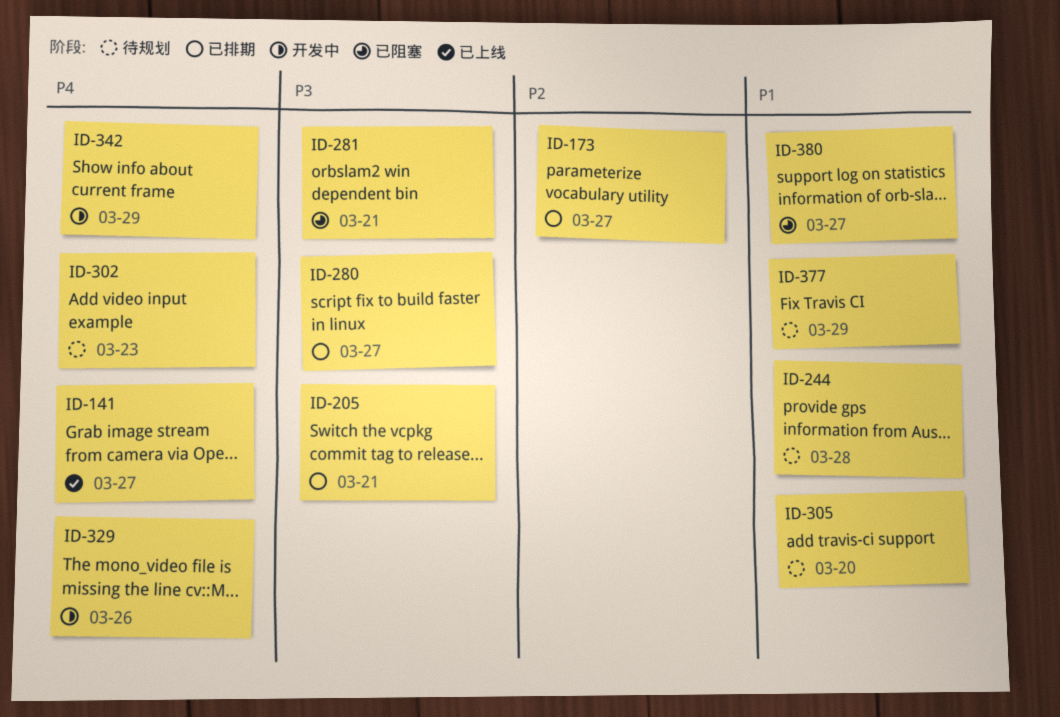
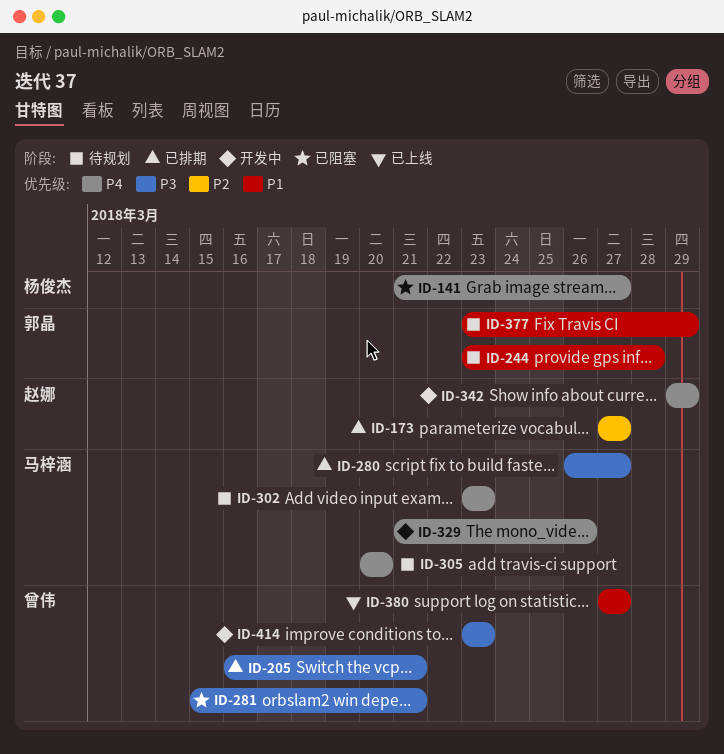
ID-141, status: 已上线 -> 已阻塞
ID-305, priority: P1 -> P4
ID-380, status: 已阻塞 -> 已上线
ID-414: none -> present

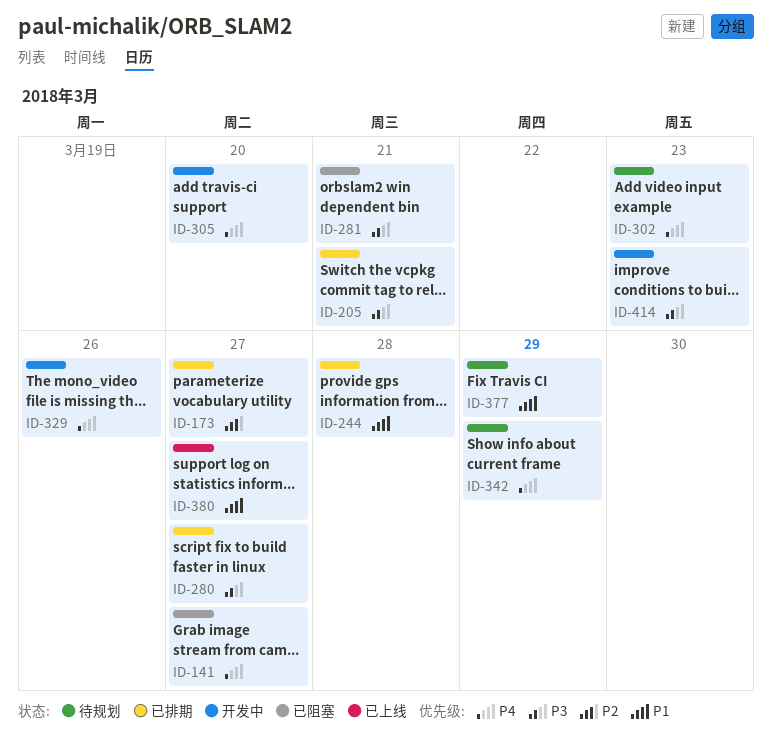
ID-244, status: 待规划 -> 已排期
ID-305, status: 待规划 -> 开发中
ID-342, status: 开发中 -> 待规划

